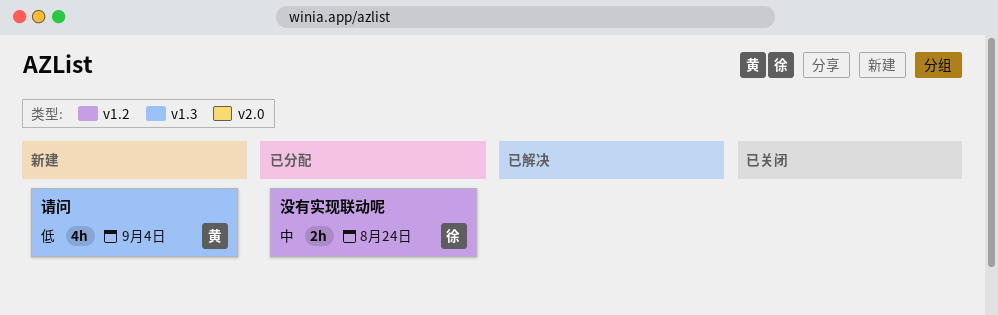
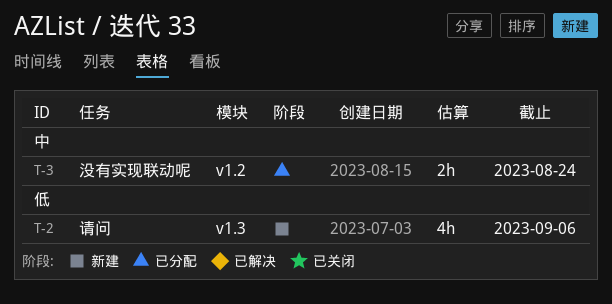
请问, due: Sep 4 -> Sep 6

